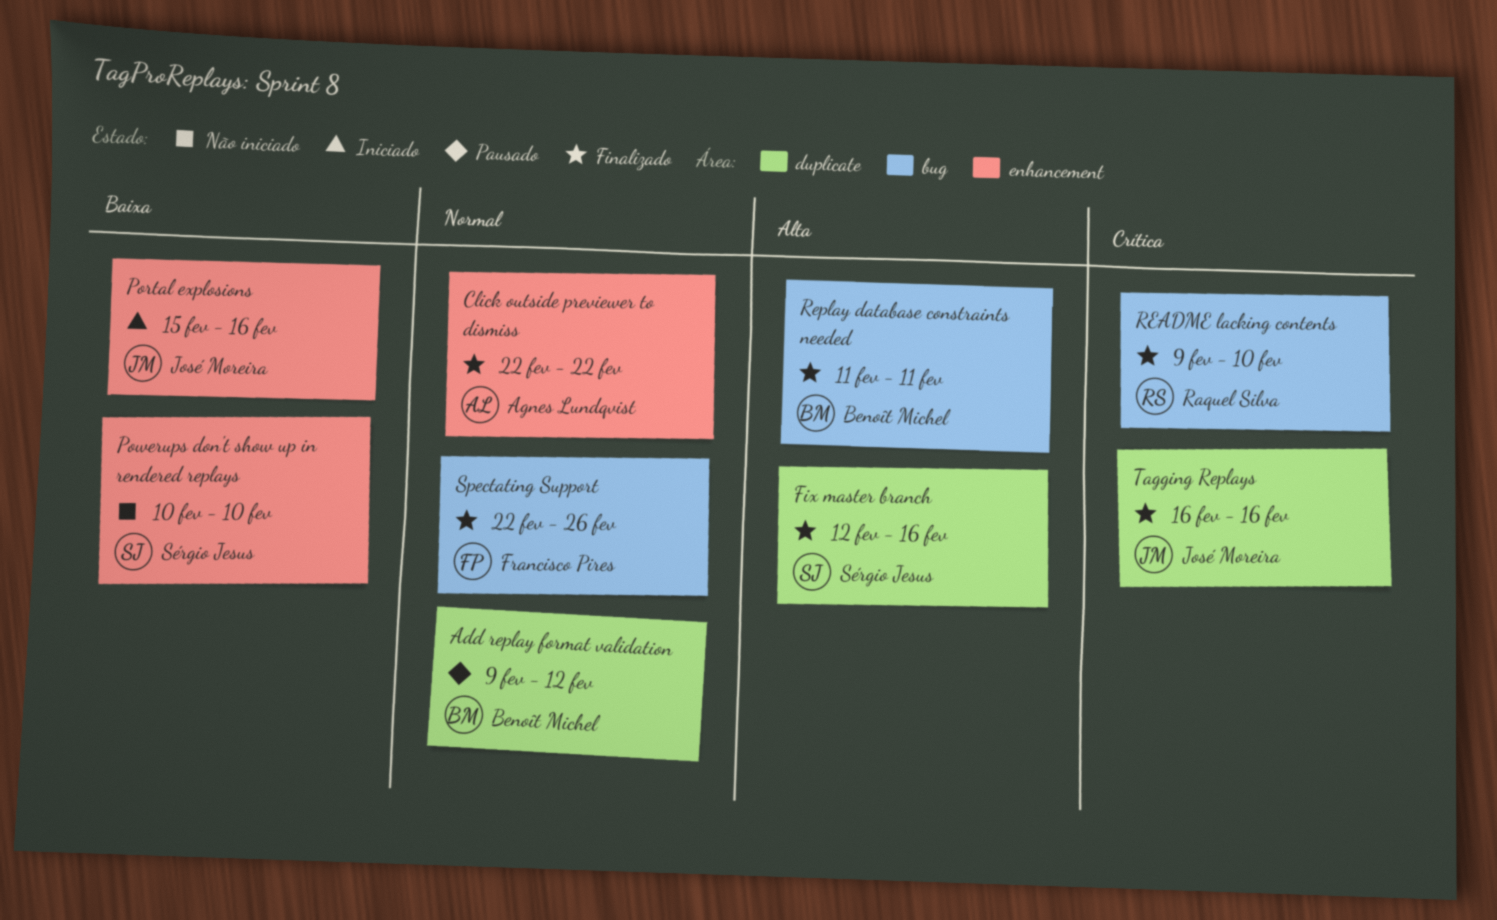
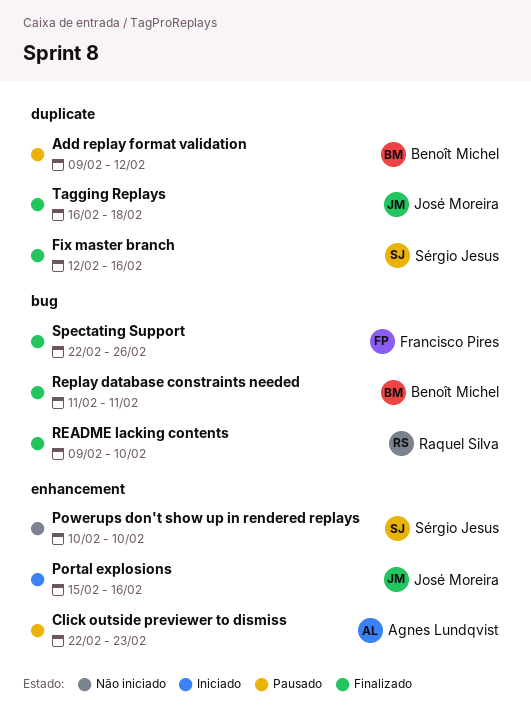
Click outside previewer to dismiss, status: Finalizado -> Pausado
Click outside previewer to dismiss, due: Feb 22 -> Feb 23
Tagging Replays, due: Feb 16 -> Feb 18

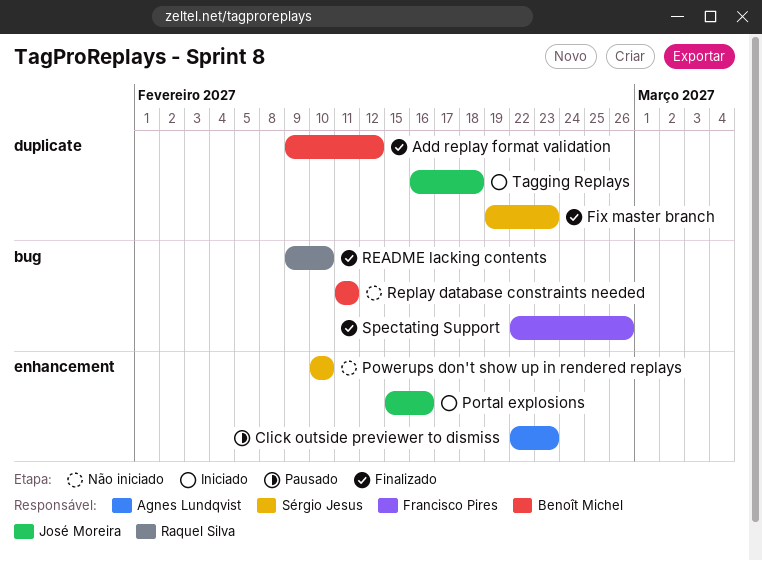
Add replay format validation, status: Pausado -> Finalizado
Fix master branch, start: Feb 12 -> Feb 19
Fix master branch, due: Feb 16 -> Feb 23
Replay database constraints needed, status: Finalizado -> Não iniciado
Tagging Replays, status: Finalizado -> Iniciado

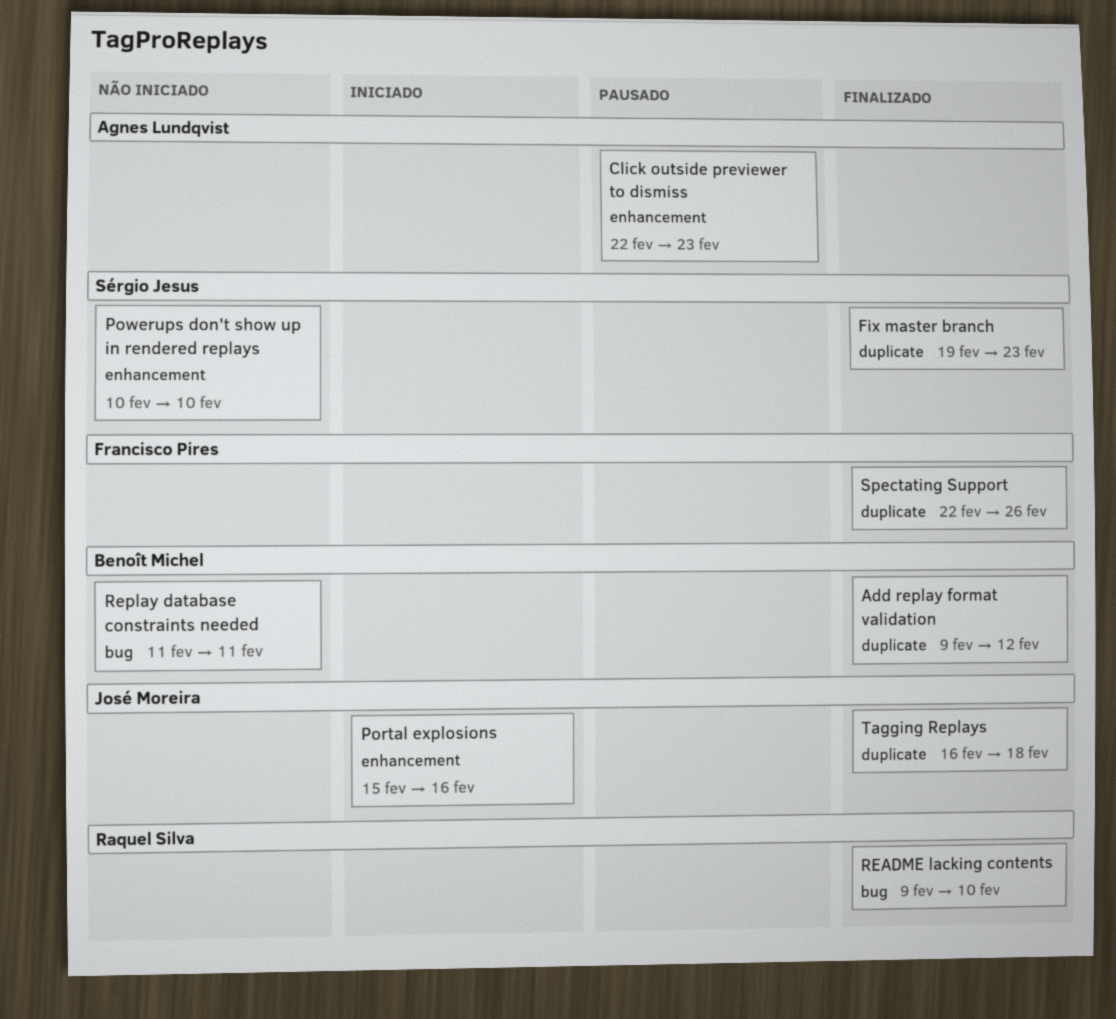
Spectating Support, label: bug -> duplicate
Tagging Replays, status: Iniciado -> Finalizado

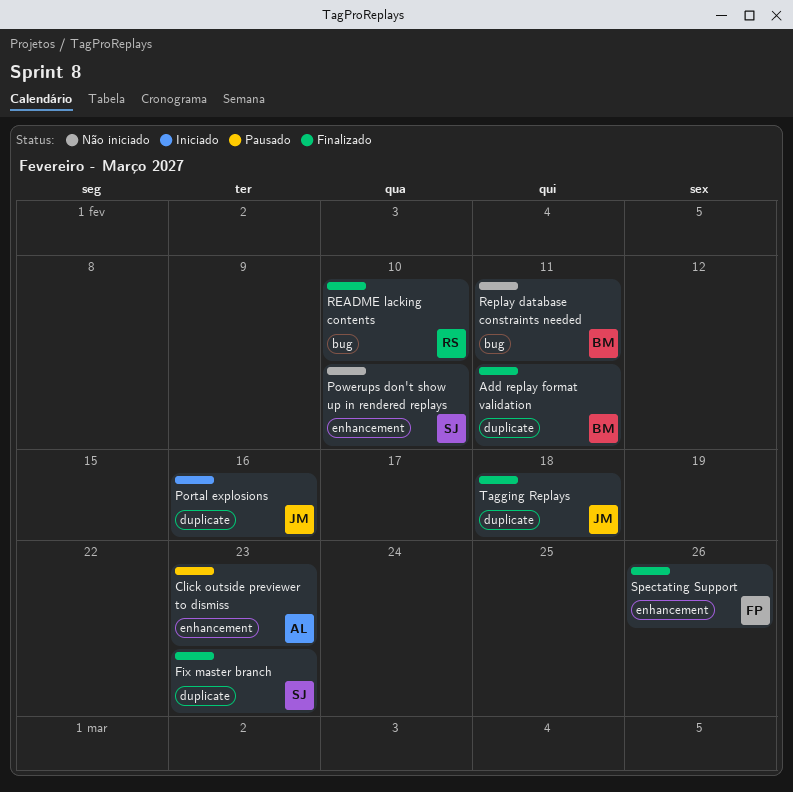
Add replay format validation, due: Feb 12 -> Feb 11
Portal explosions, label: enhancement -> duplicate
Spectating Support, label: duplicate -> enhancement

